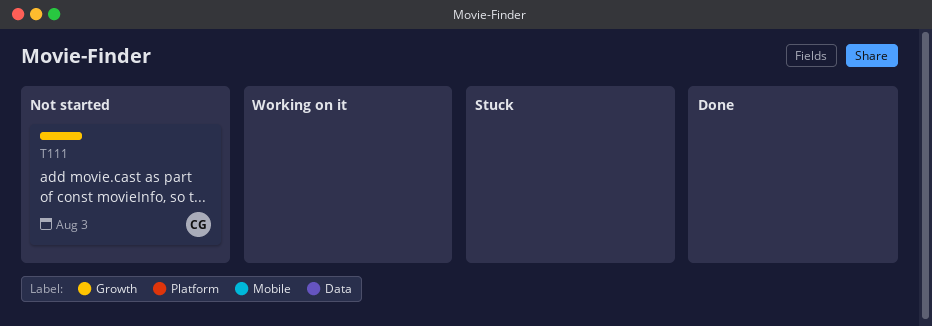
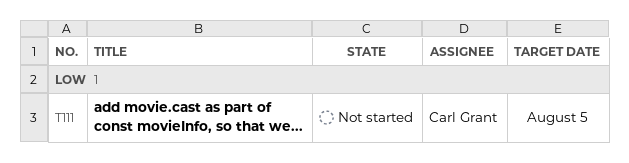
T111, due: Aug 3 -> Aug 5

